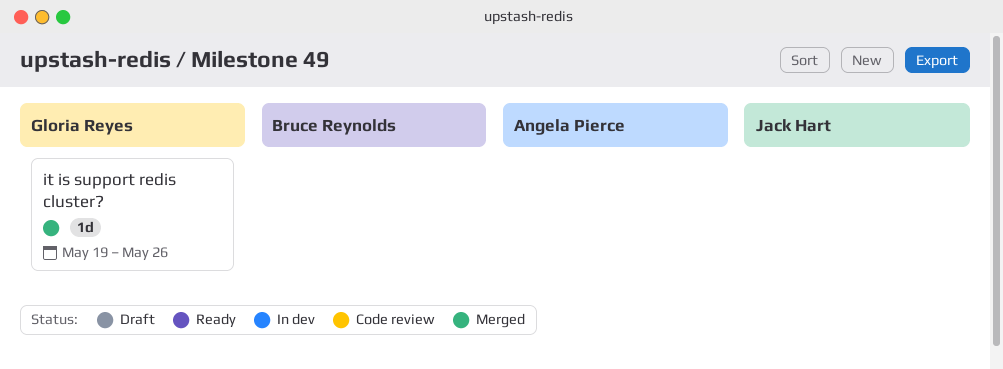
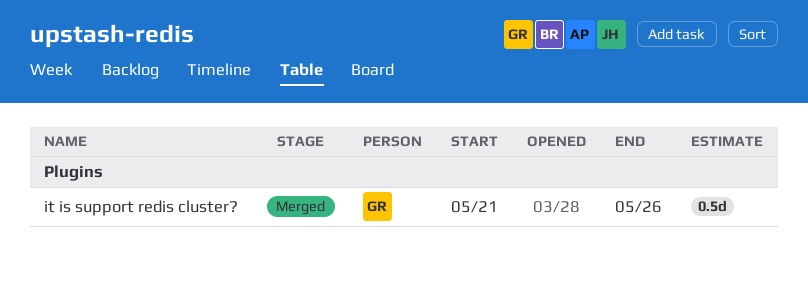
it is support redis cluster?, estimate: 1d -> 0.5d
it is support redis cluster?, start: May 19 -> May 21

